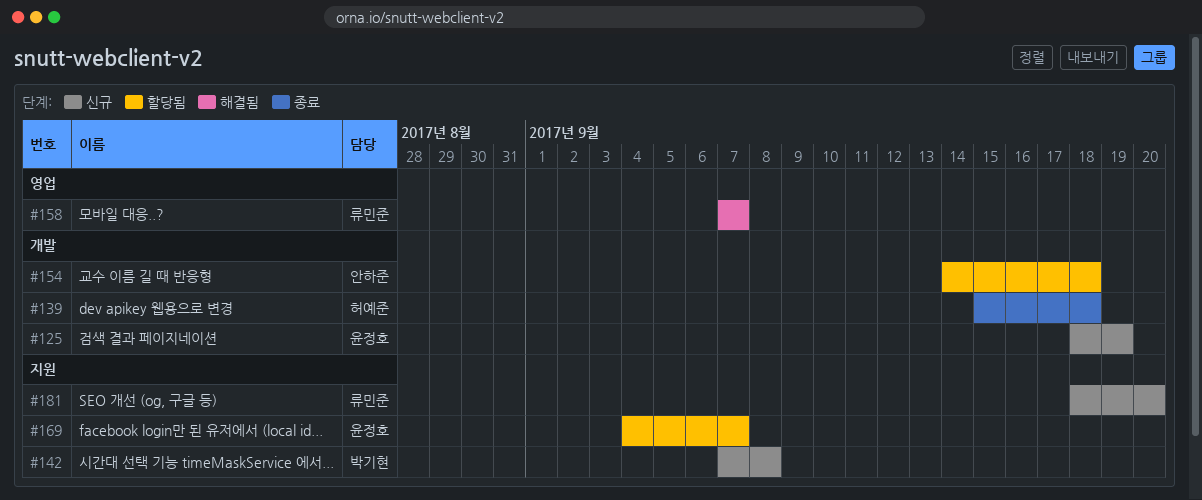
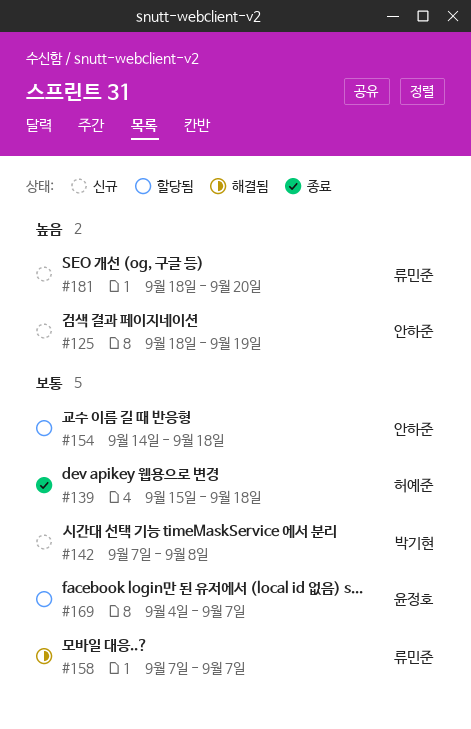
#125, owner: 윤정호 -> 안하준

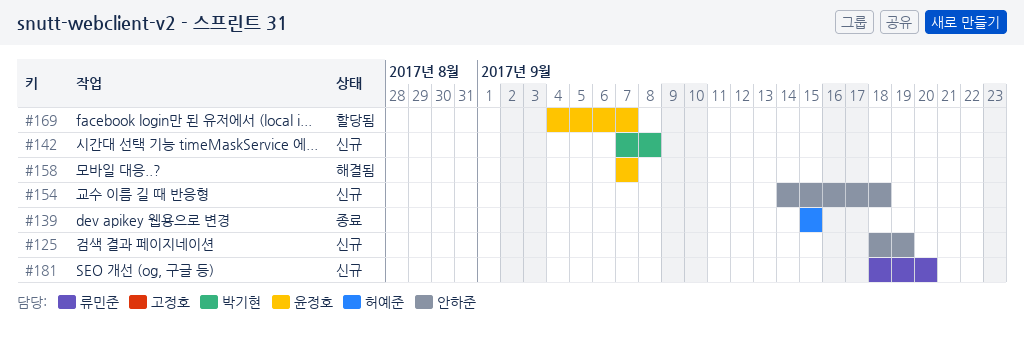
#139, due: Sep 18 -> Sep 15
#154, status: 할당됨 -> 신규
#158, owner: 류민준 -> 윤정호

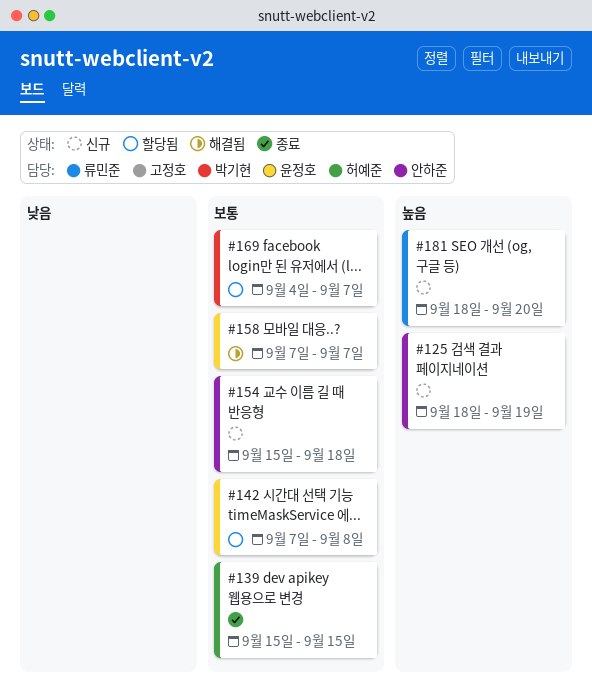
#142, status: 신규 -> 할당됨
#142, owner: 박기현 -> 윤정호
#154, start: Sep 14 -> Sep 15
#169, owner: 윤정호 -> 박기현

